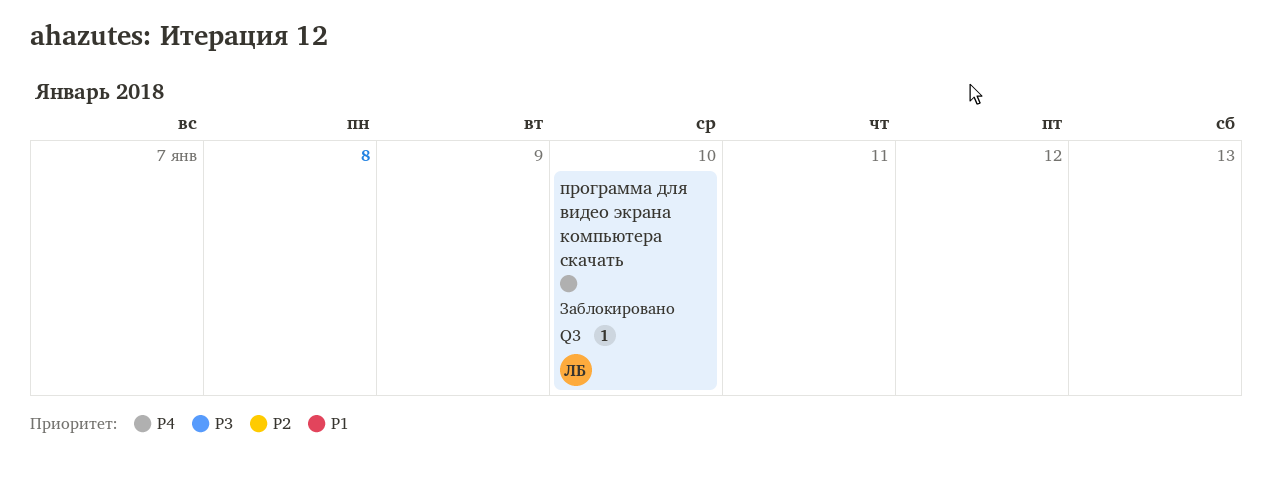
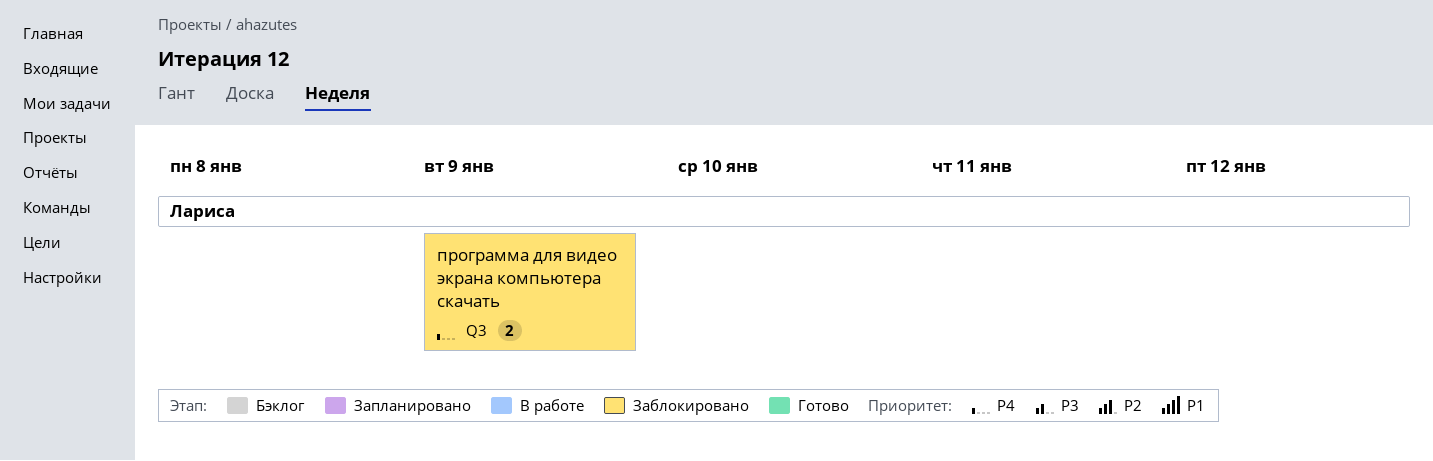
программа для видео экрана компьютера скачать, estimate: 1 -> 2
программа для видео экрана компьютера скачать, due: Jan 10 -> Jan 9

